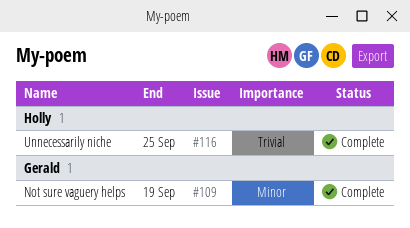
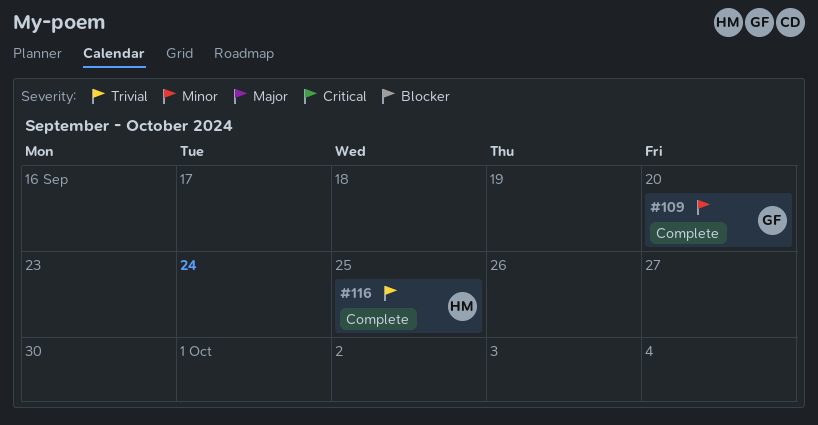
#109, due: Sep 19 -> Sep 20

